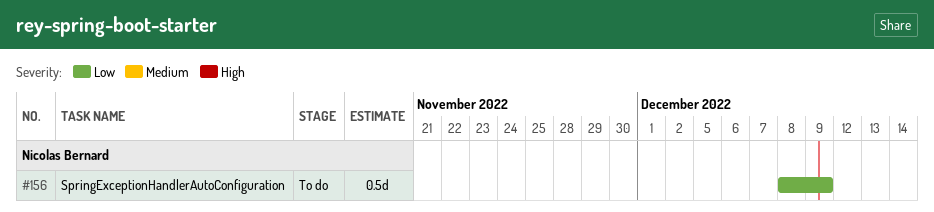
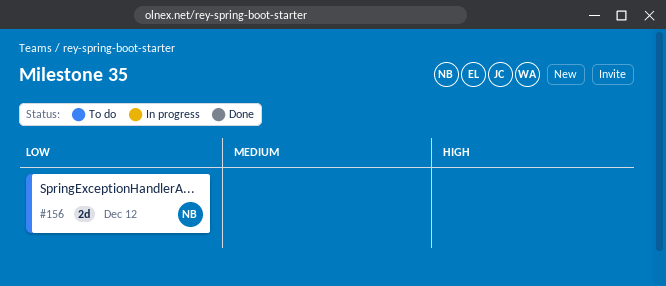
#156, estimate: 0.5d -> 2d
#156, due: Dec 9 -> Dec 12

